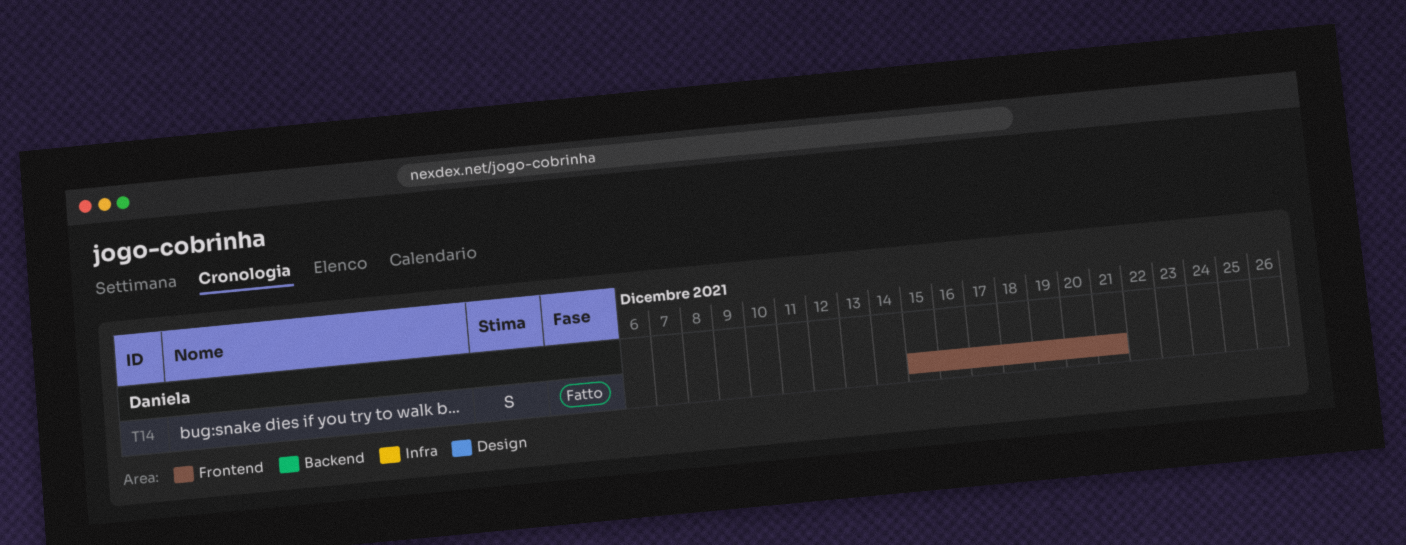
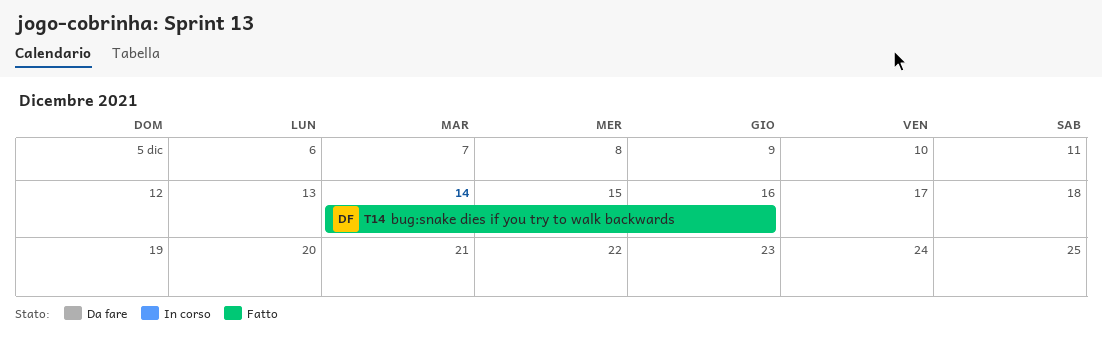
T14, start: Dec 15 -> Dec 14
T14, due: Dec 21 -> Dec 16

